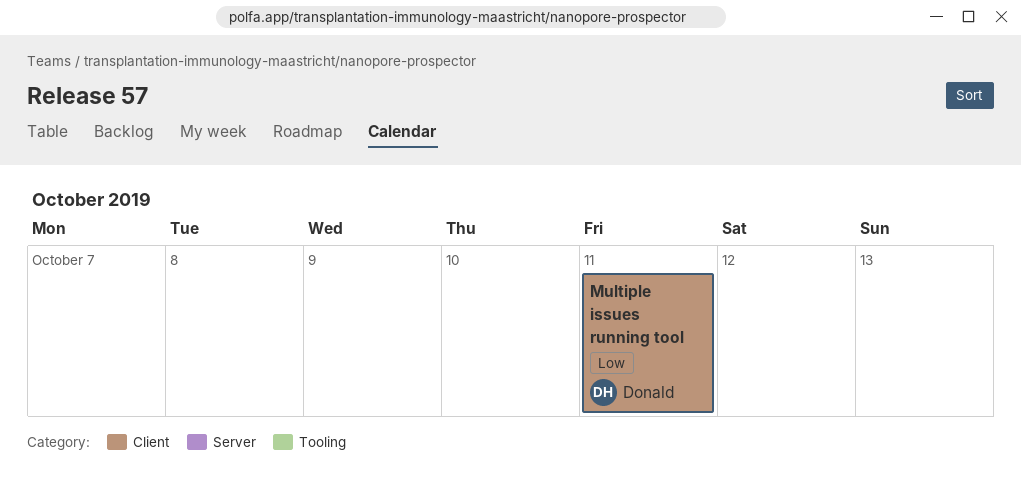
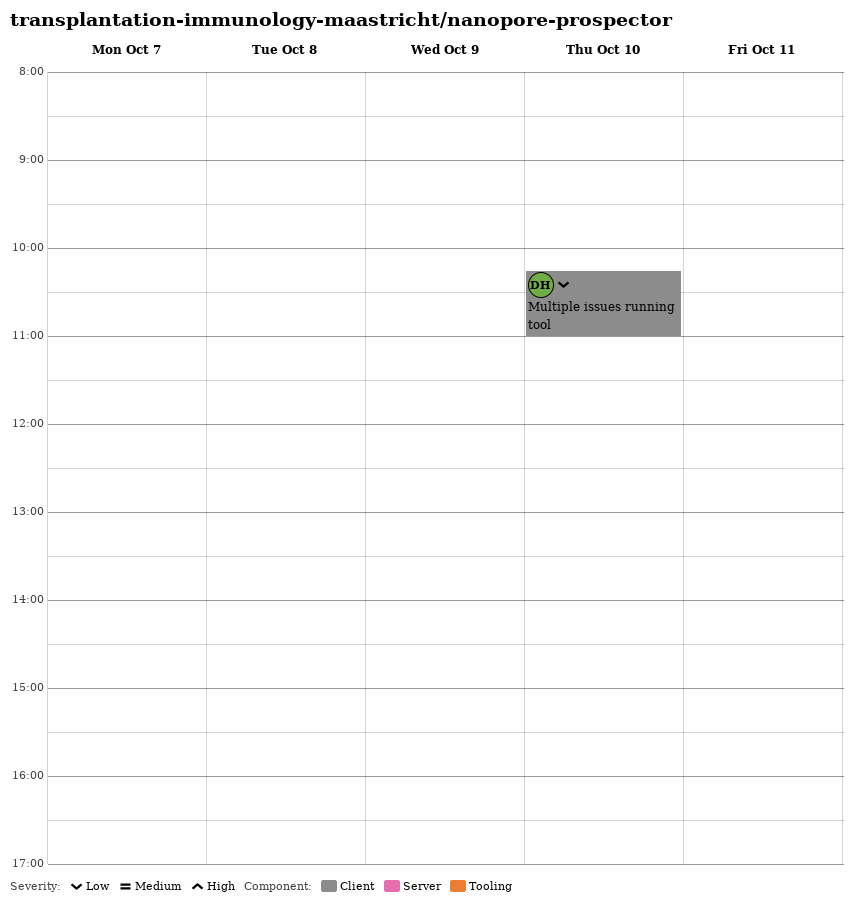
Multiple issues running tool, day: Oct 11 -> Oct 10

